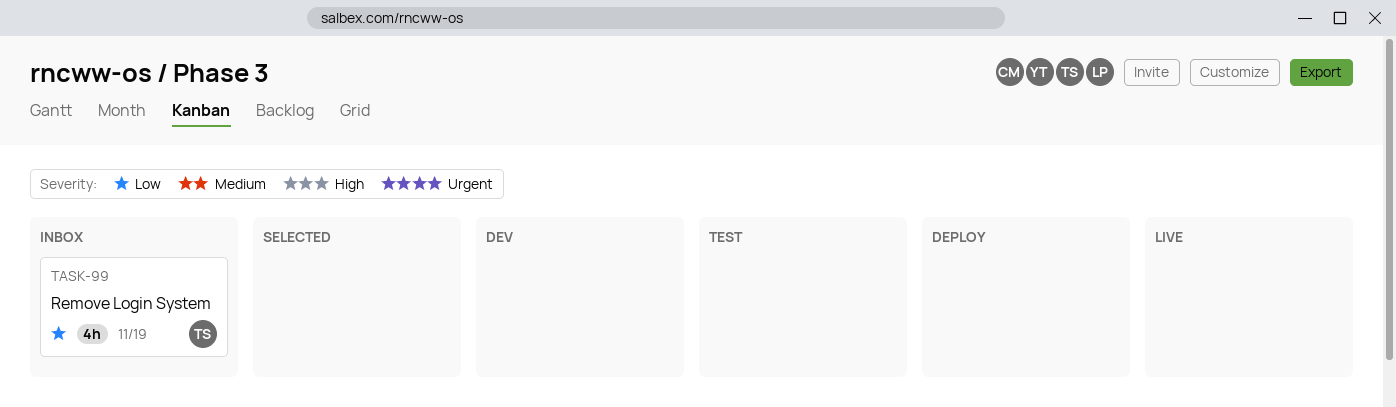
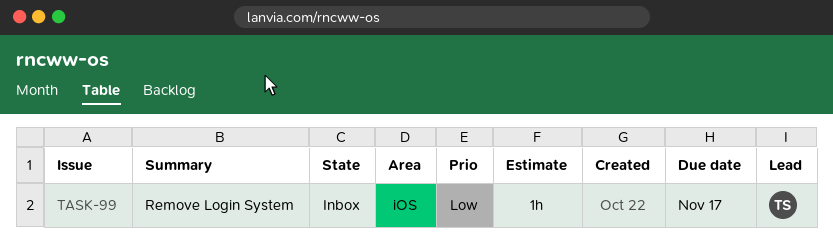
TASK-99, estimate: 4h -> 1h
TASK-99, due: Nov 19 -> Nov 17

